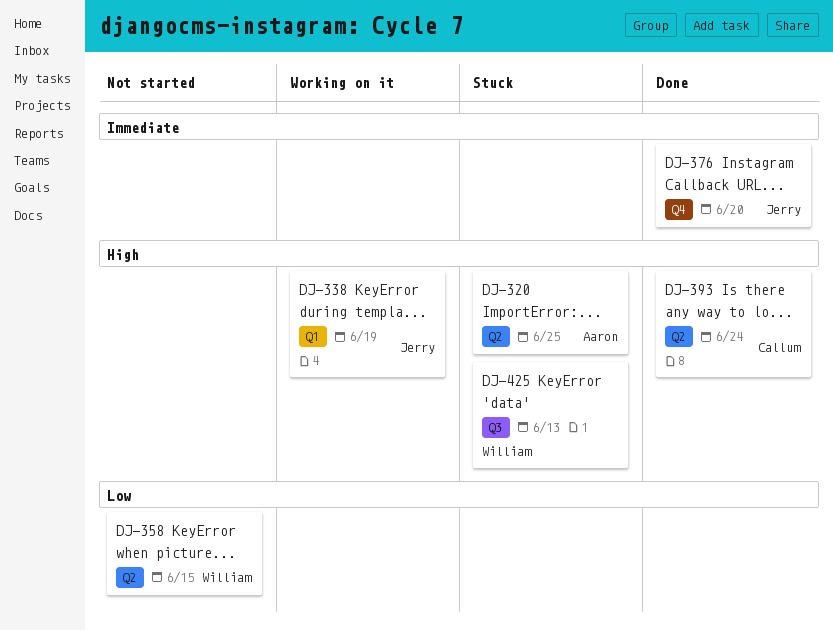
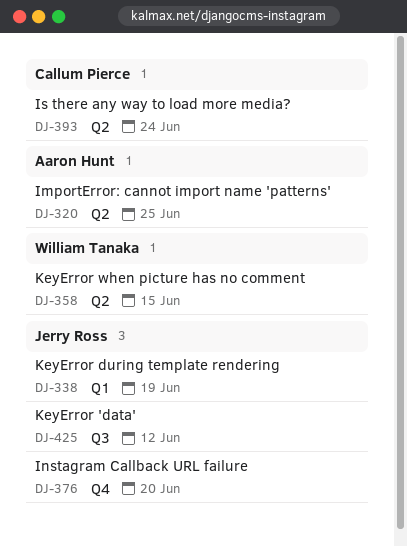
DJ-425, owner: William Tanaka -> Jerry Ross
DJ-425, due: Jun 13 -> Jun 12

